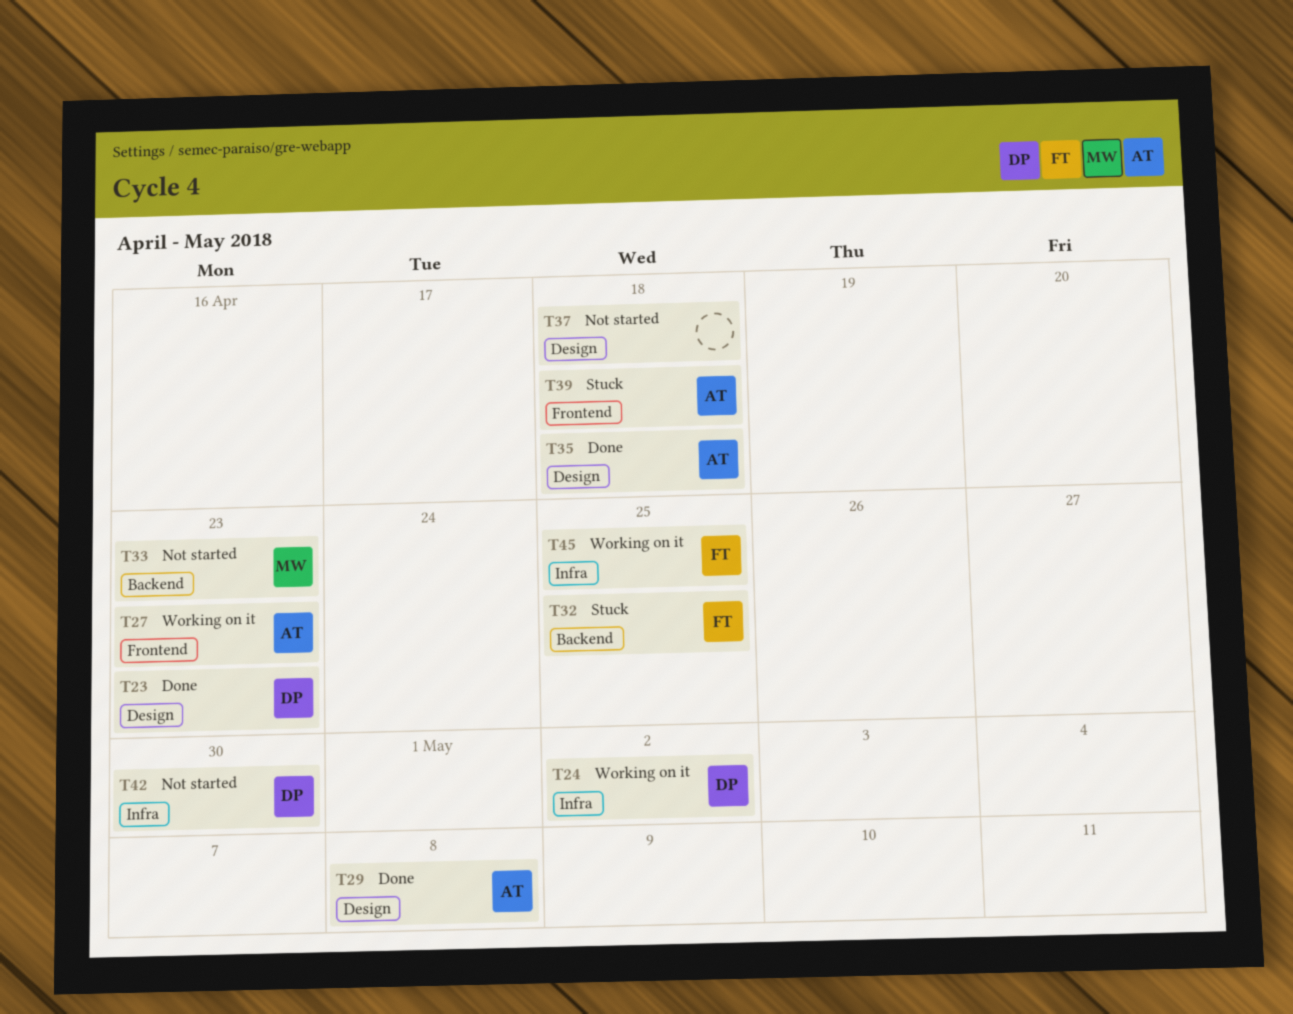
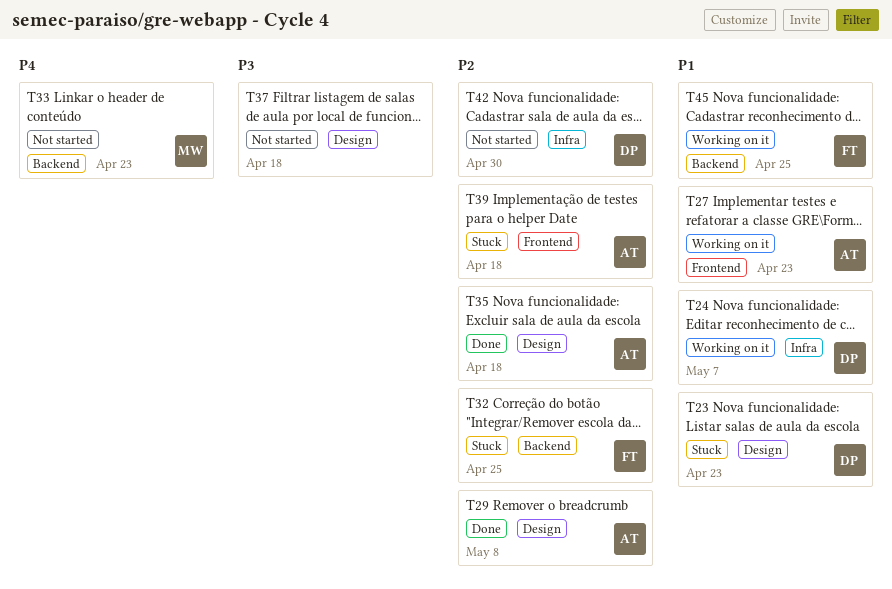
T23, status: Done -> Stuck
T24, due: May 2 -> May 7
T45, label: Infra -> Backend

